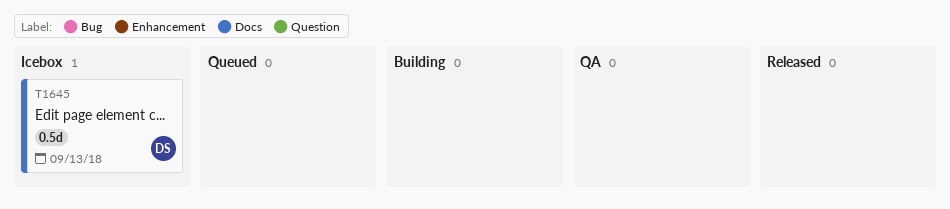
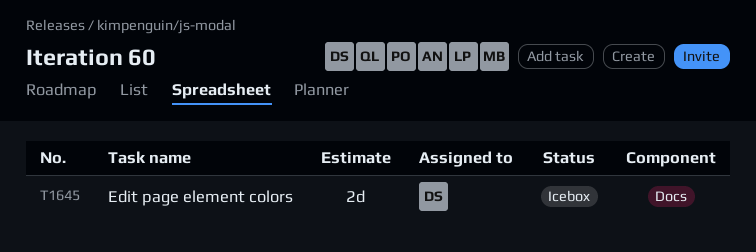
T1645, estimate: 0.5d -> 2d

